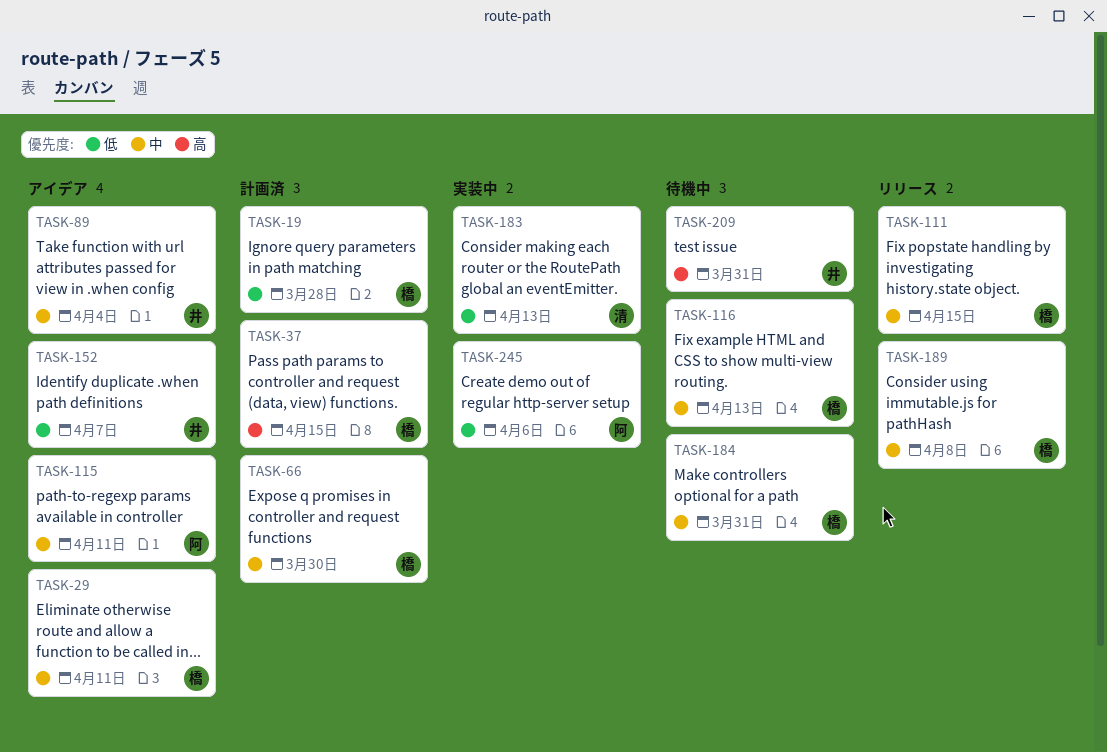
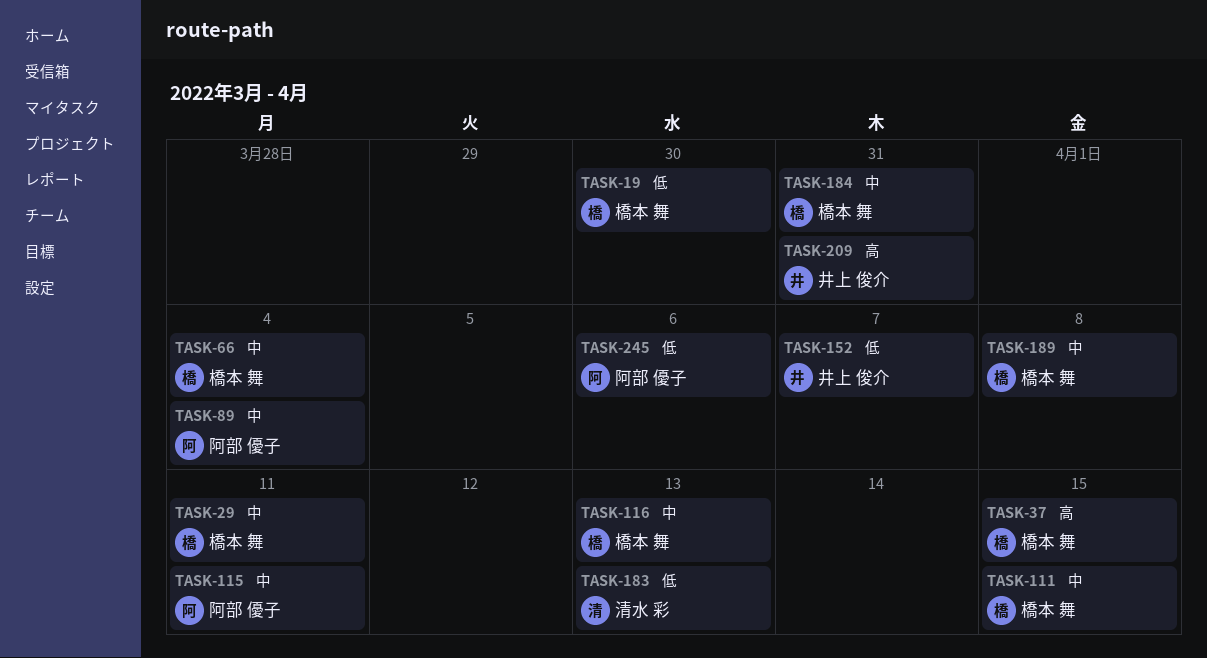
TASK-19, due: Mar 28 -> Mar 30
TASK-66, due: Mar 30 -> Apr 4
TASK-89, owner: 井上 俊介 -> 阿部 優子

